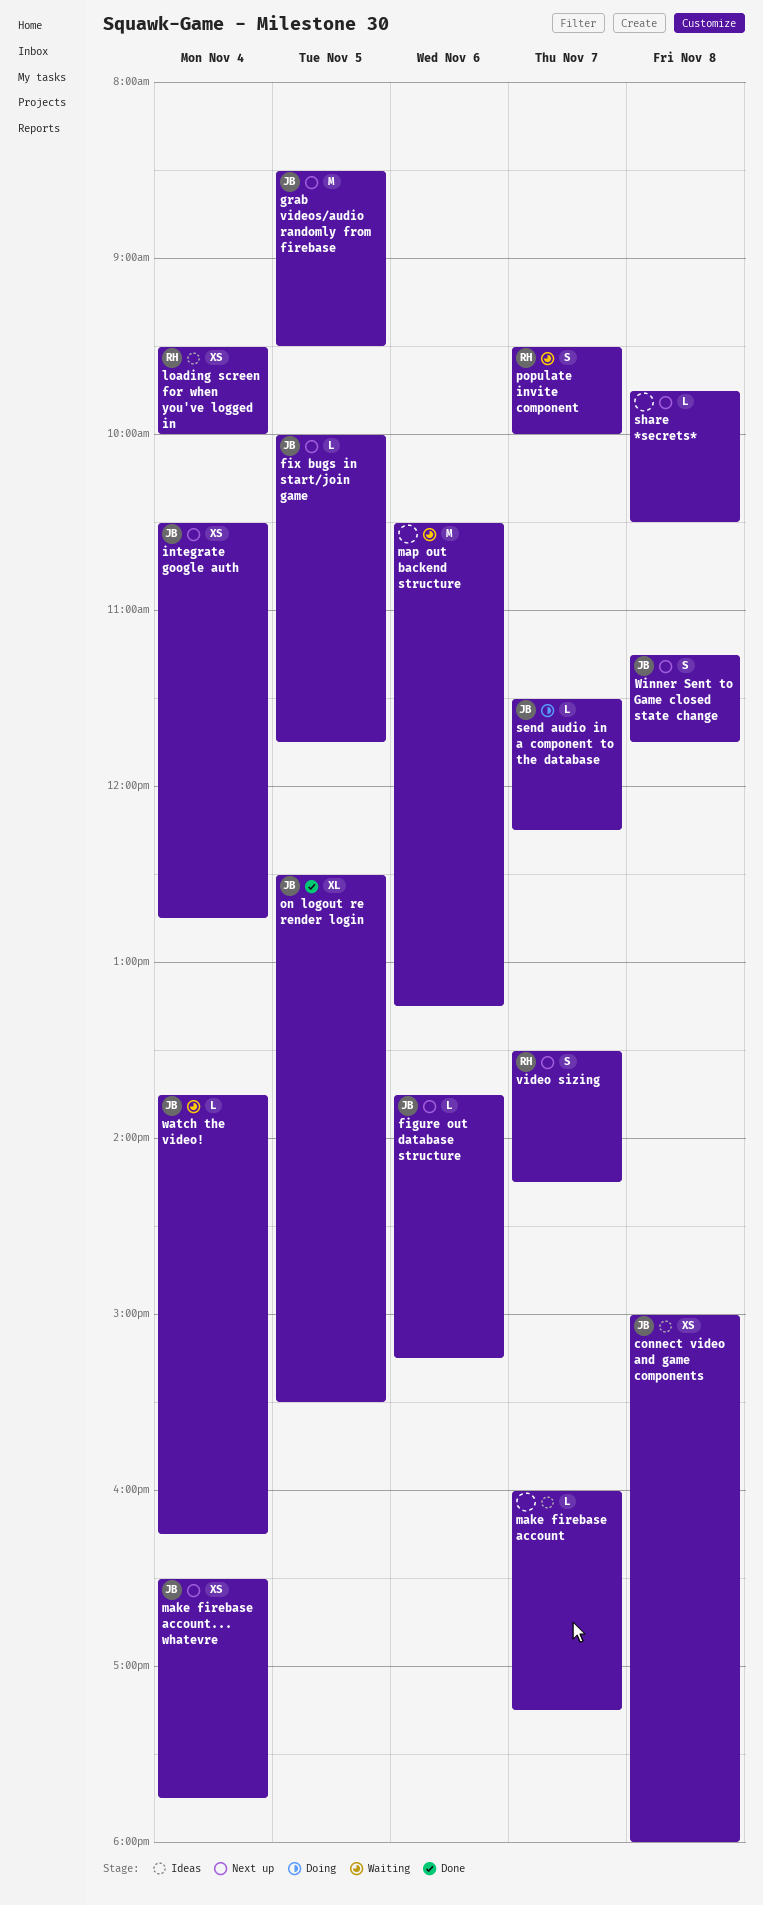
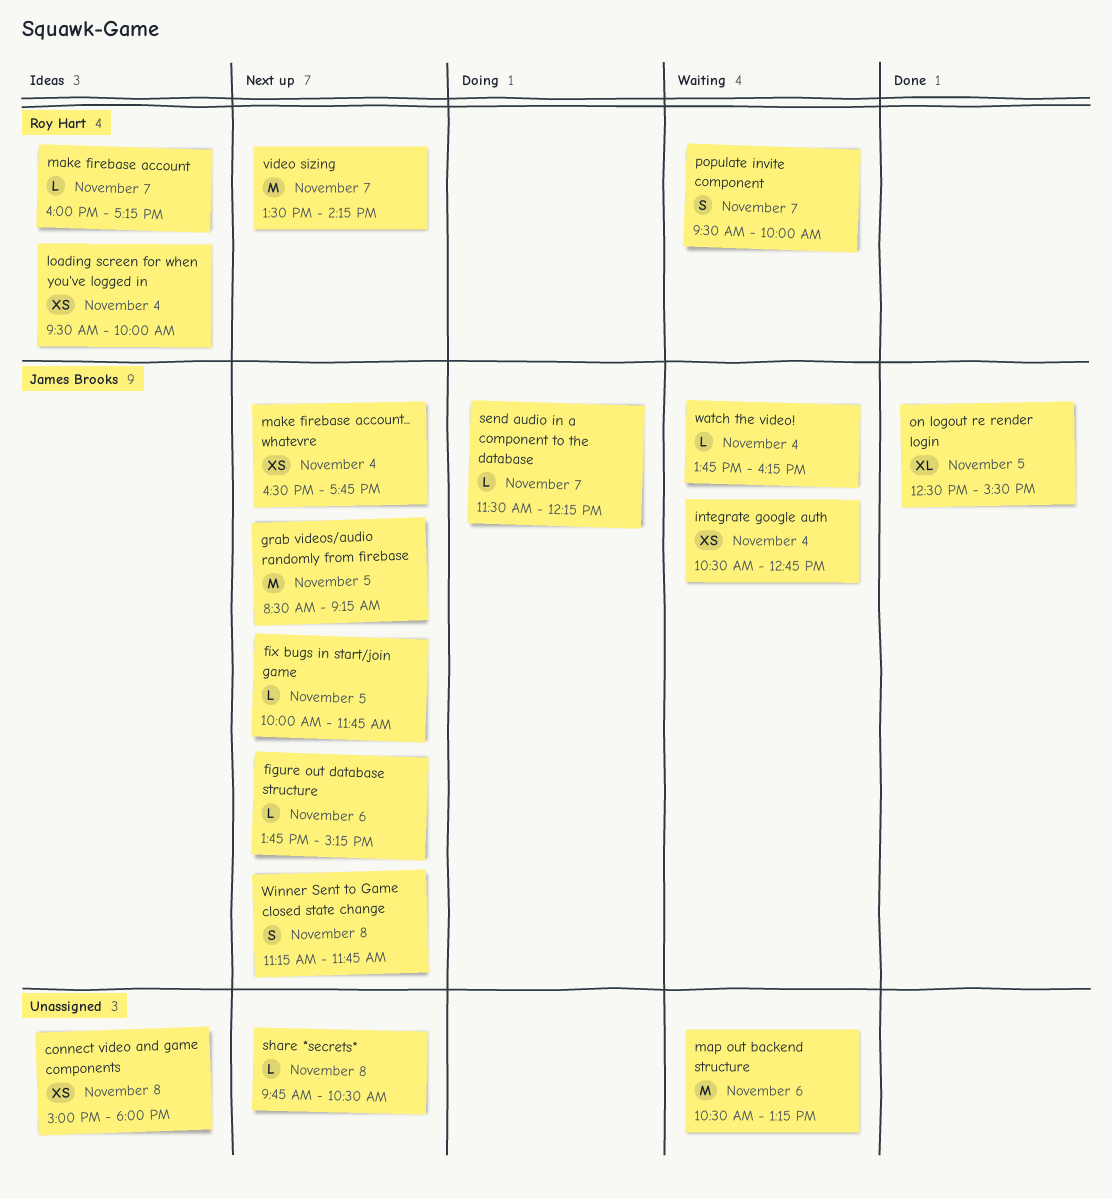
connect video and game components, owner: James Brooks -> none
grab videos/audio randomly from firebase, ends: 09:30 -> 09:15
integrate google auth, status: Next up -> Waiting
make firebase account, owner: none -> Roy Hart
video sizing, estimate: S -> M

